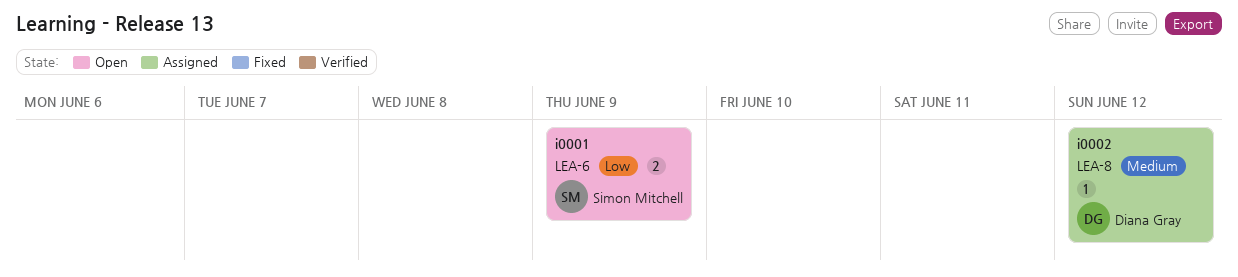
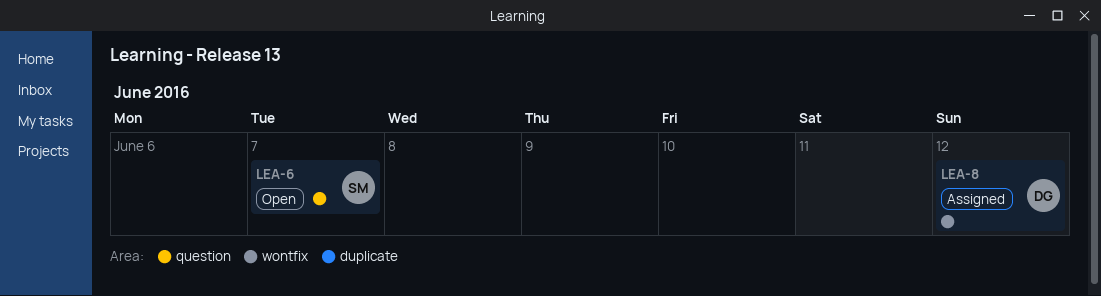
LEA-6, due: Jun 9 -> Jun 7

